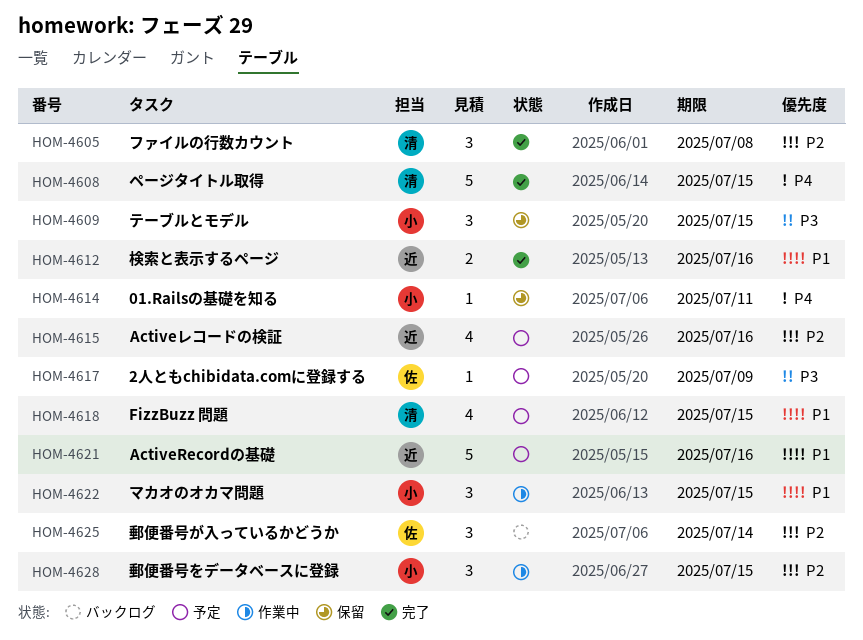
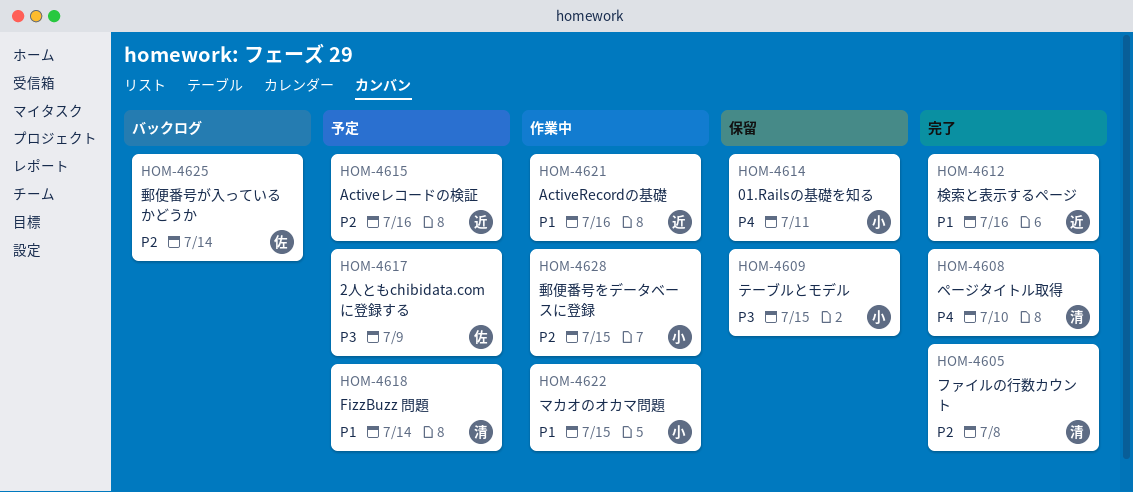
HOM-4608, due: Jul 15 -> Jul 10
HOM-4618, due: Jul 15 -> Jul 14
HOM-4621, status: 予定 -> 作業中

